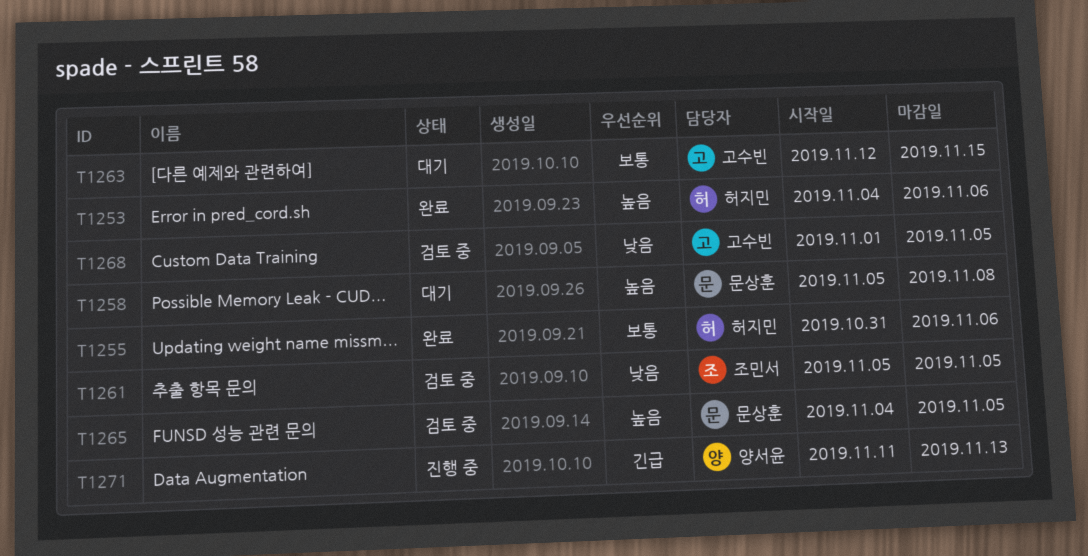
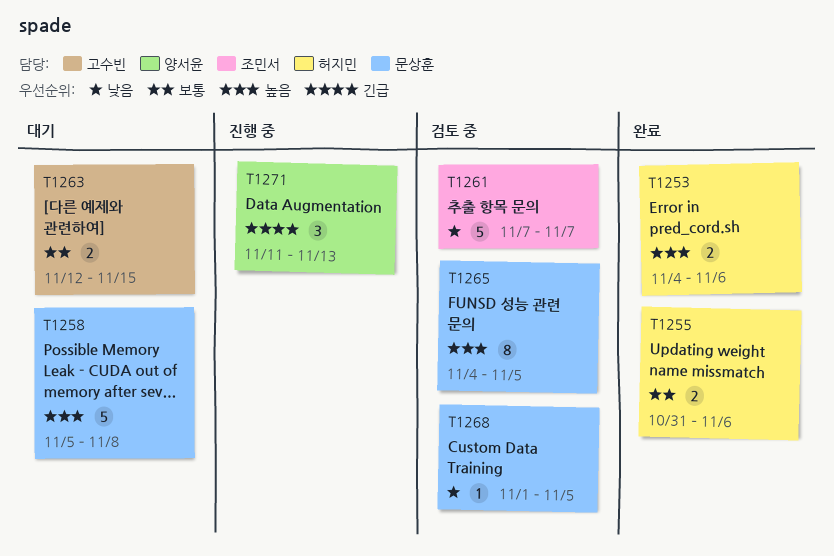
T1261, start: Nov 5 -> Nov 7
T1261, due: Nov 5 -> Nov 7
T1268, owner: 고수빈 -> 문상훈

